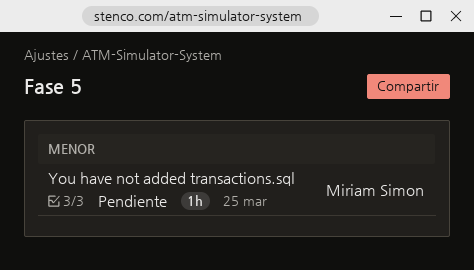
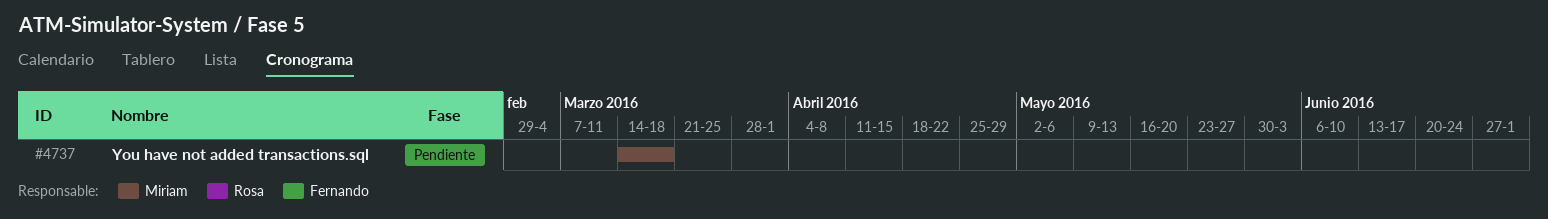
You have not added transactions.sql, due: Mar 25 -> Mar 18

